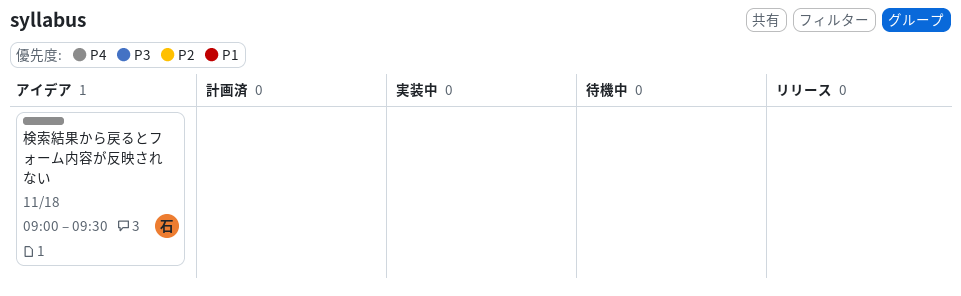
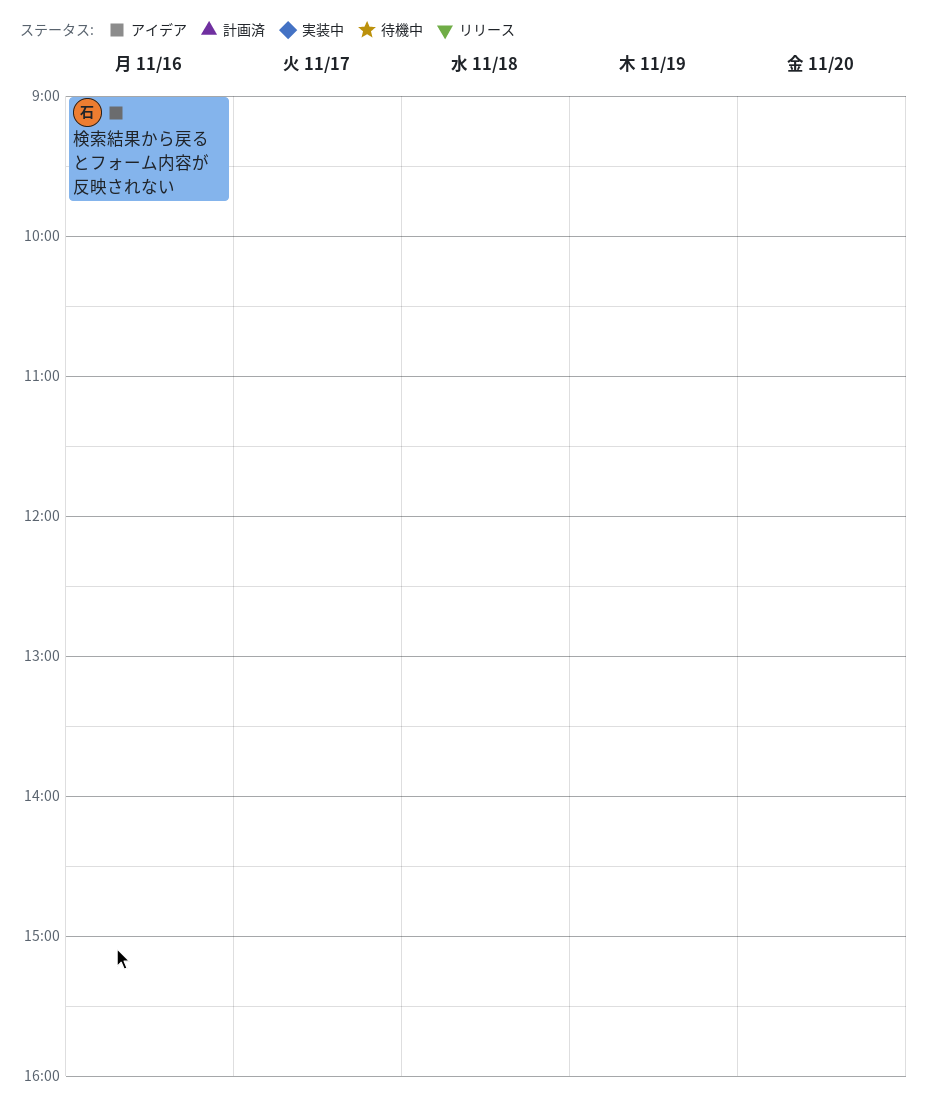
検索結果から戻るとフォーム内容が反映されない, day: Nov 18 -> Nov 16
検索結果から戻るとフォーム内容が反映されない, ends: 09:30 -> 09:45

